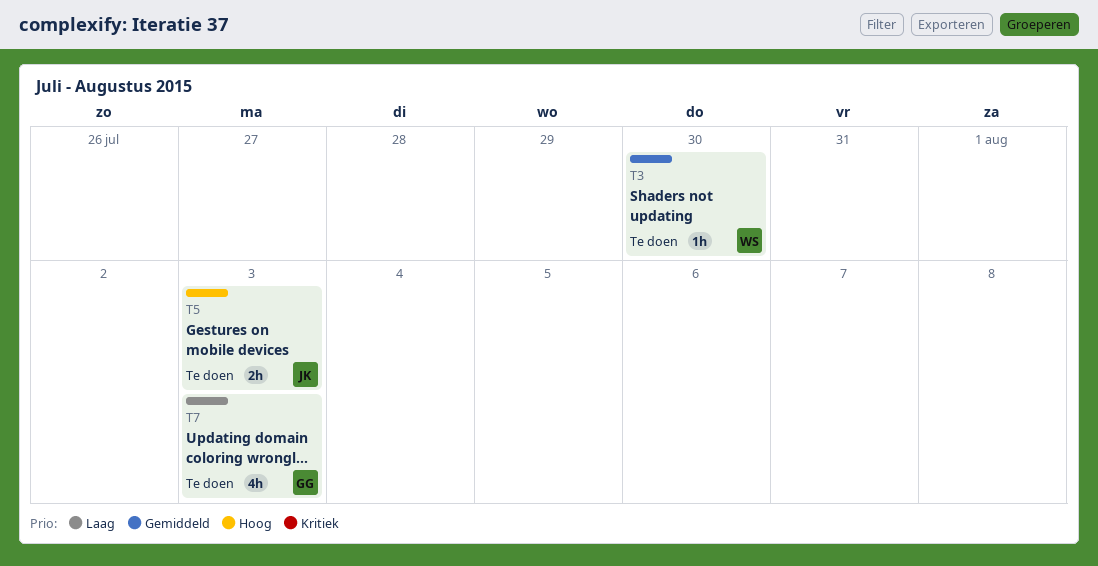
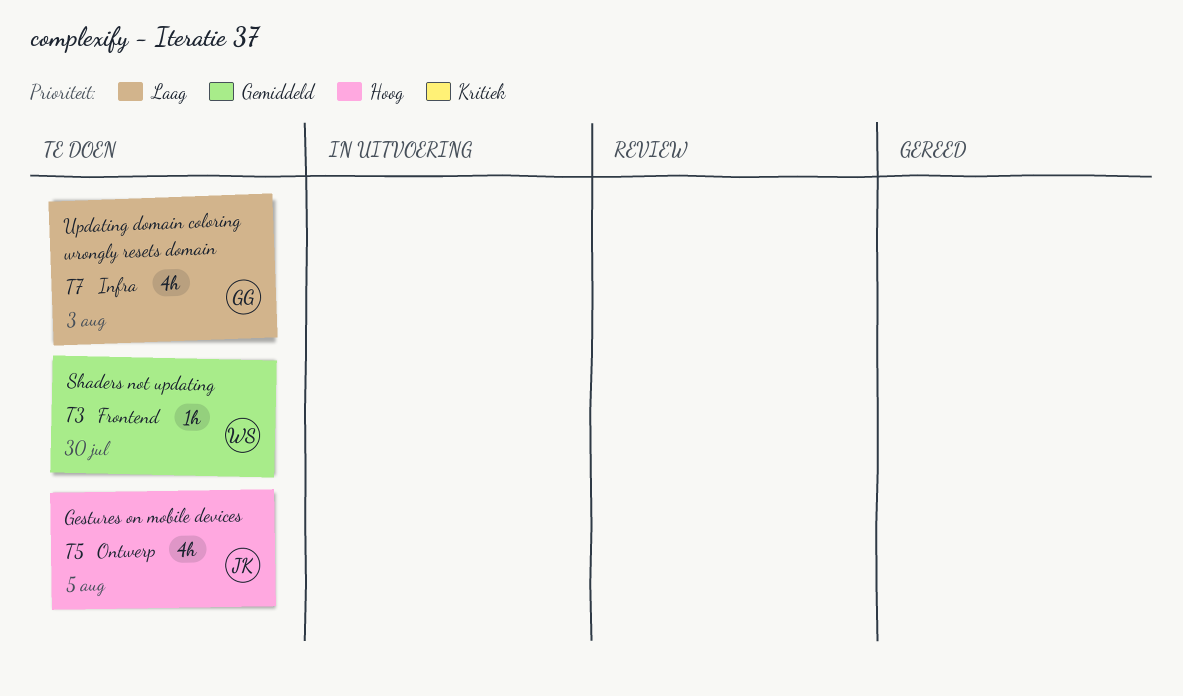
T5, estimate: 2h -> 4h
T5, due: Aug 3 -> Aug 5

